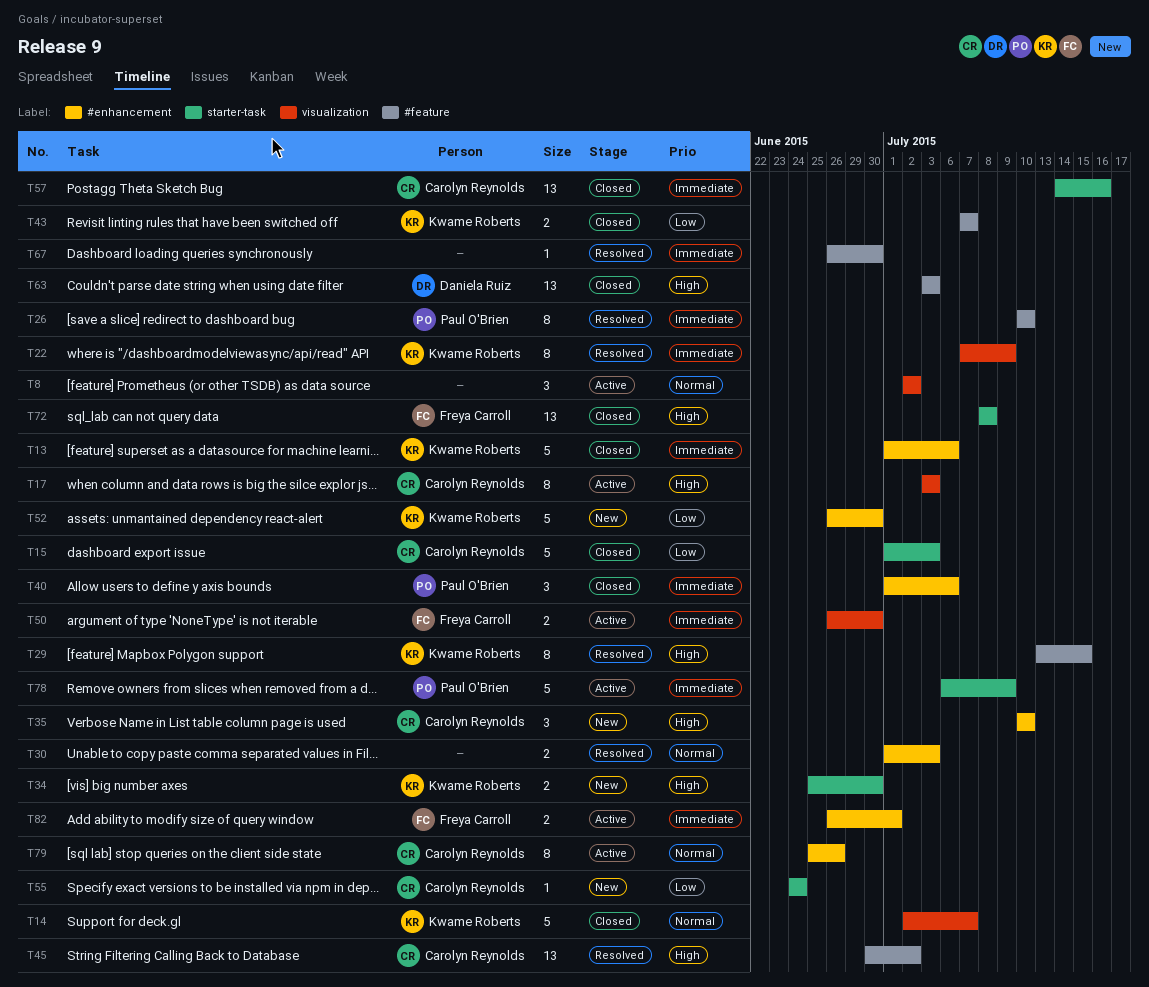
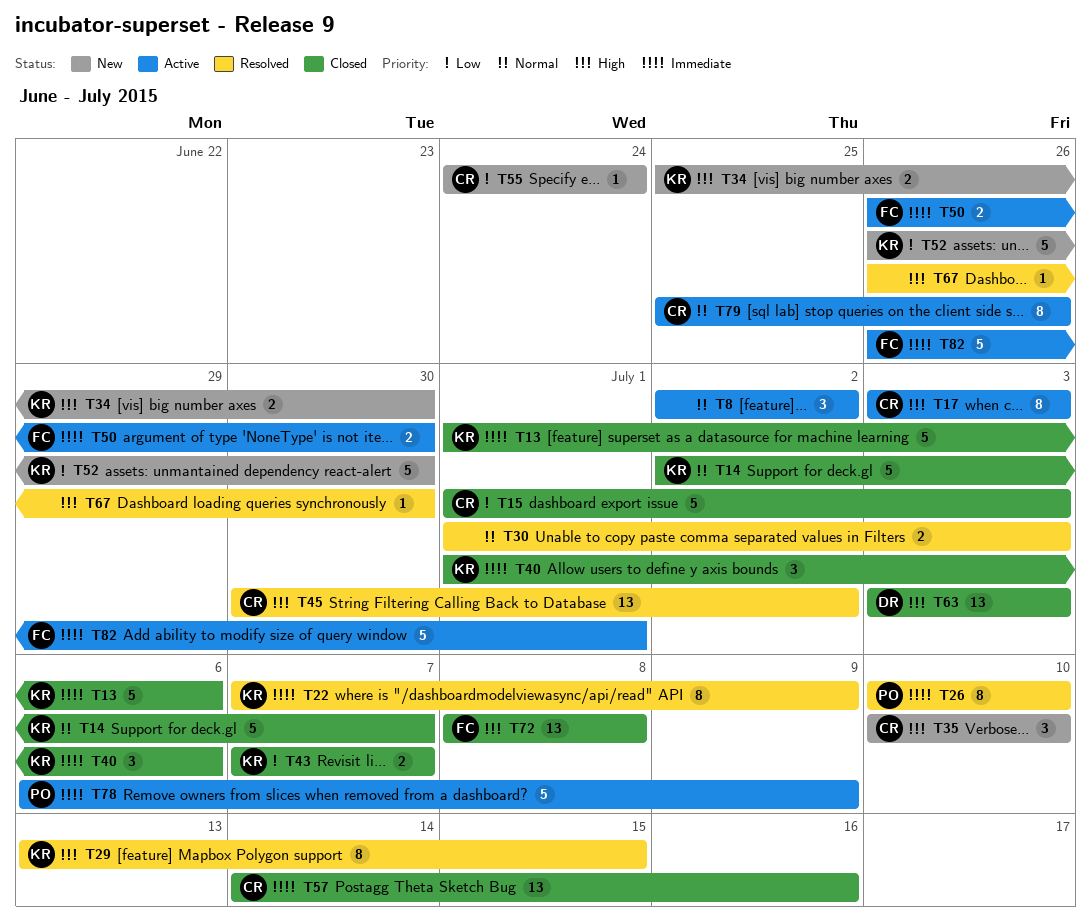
T40, owner: Paul O'Brien -> Kwame Roberts
T67, priority: Immediate -> High
T82, estimate: 2 -> 5

